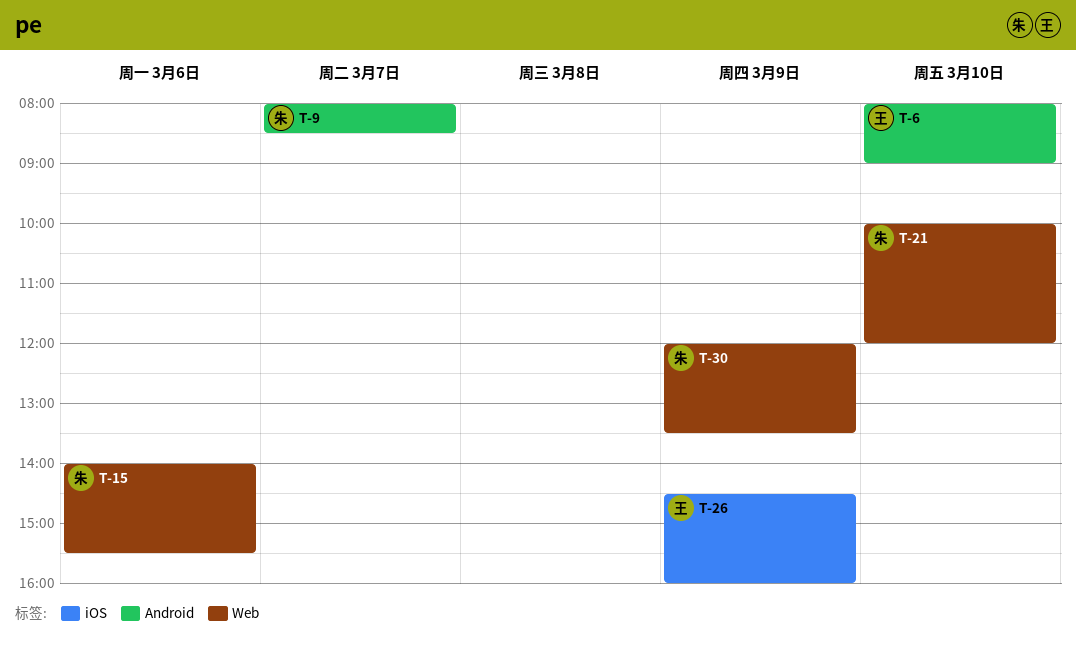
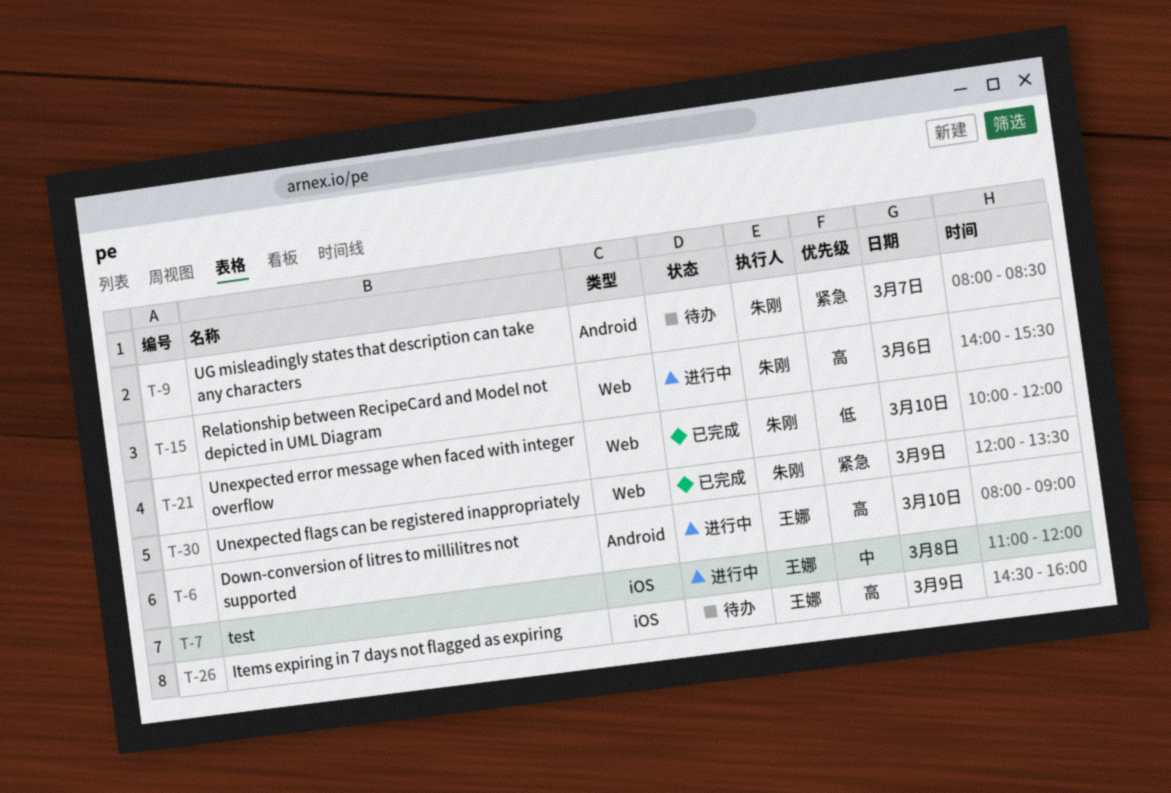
T-7: none -> present

